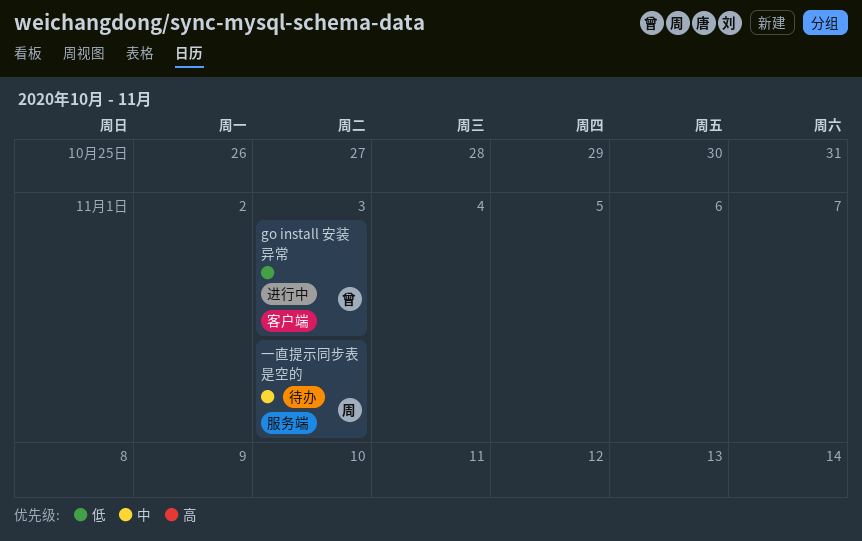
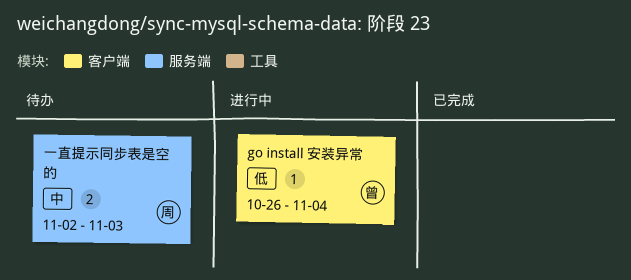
go install 安装异常, due: Nov 3 -> Nov 4

